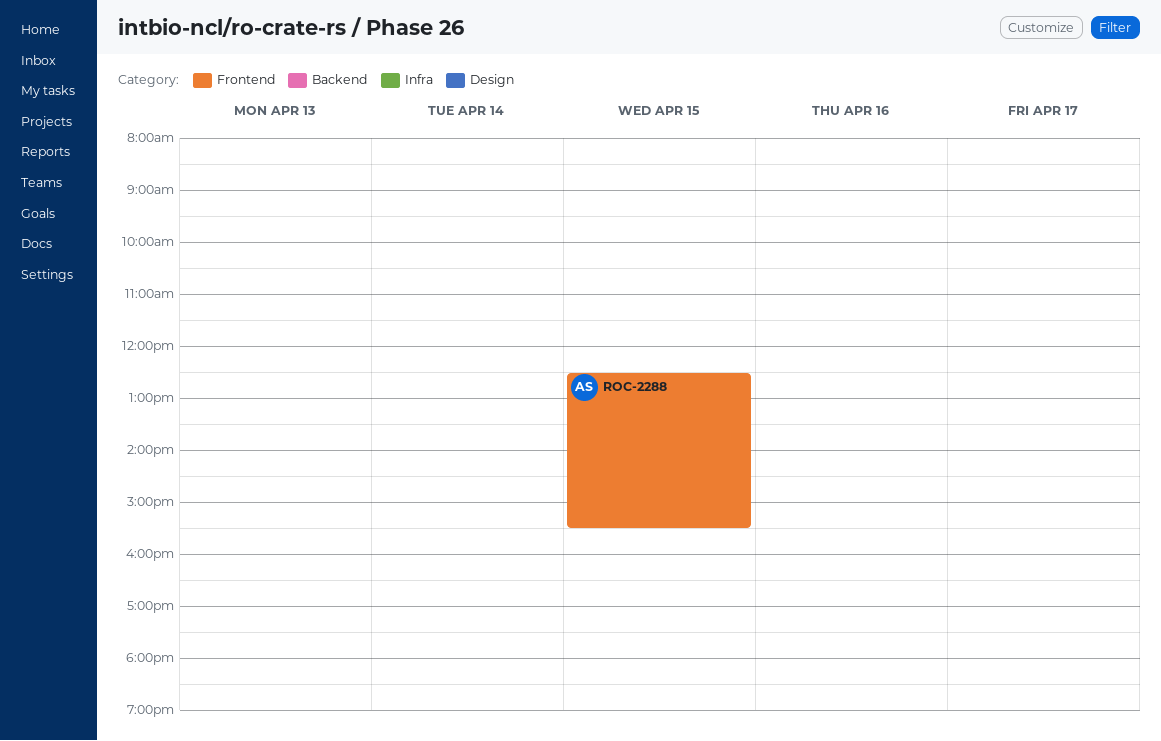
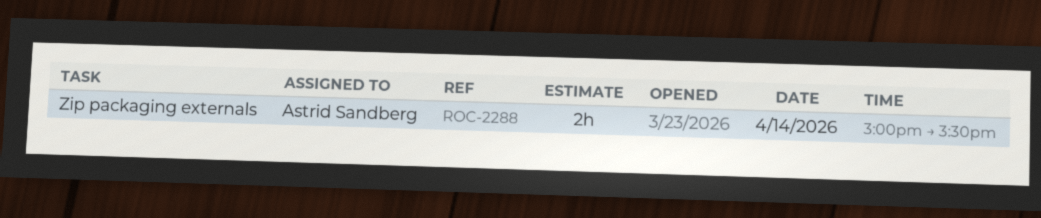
ROC-2288, day: Apr 15 -> Apr 14
ROC-2288, begins: 12:30 -> 15:00

